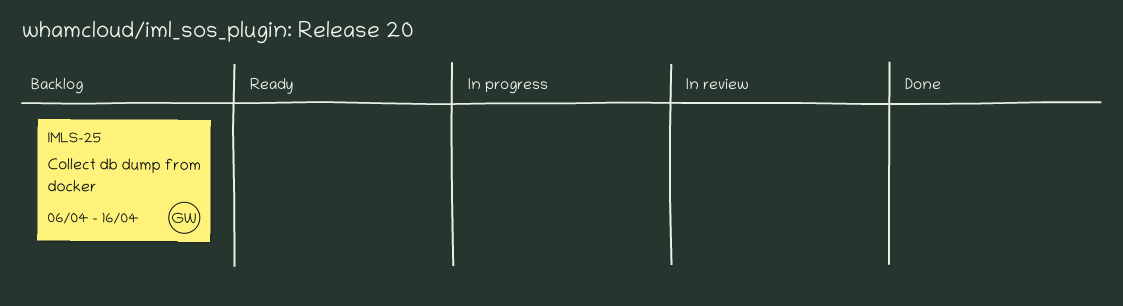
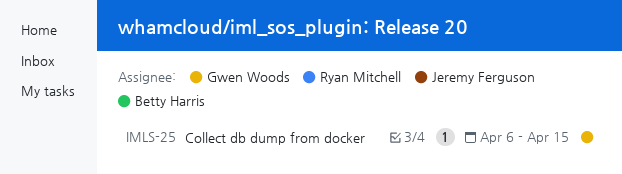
IMLS-25, due: Apr 16 -> Apr 15

